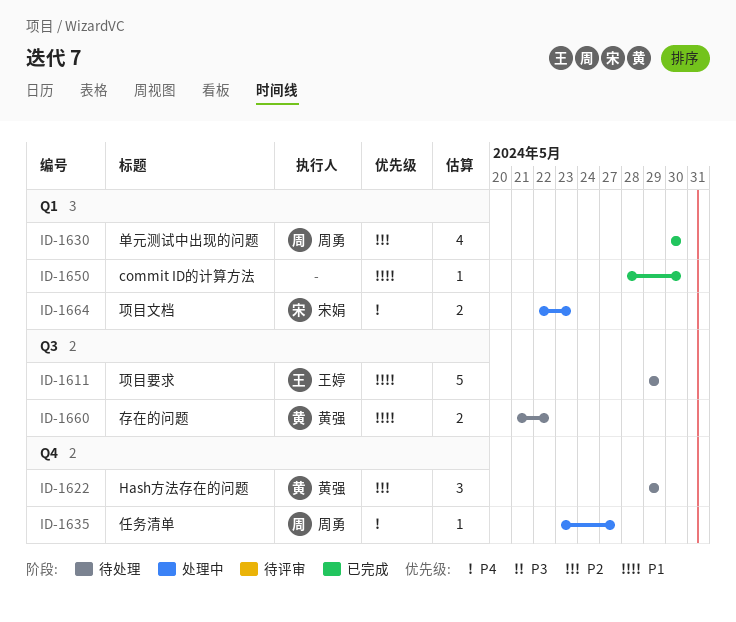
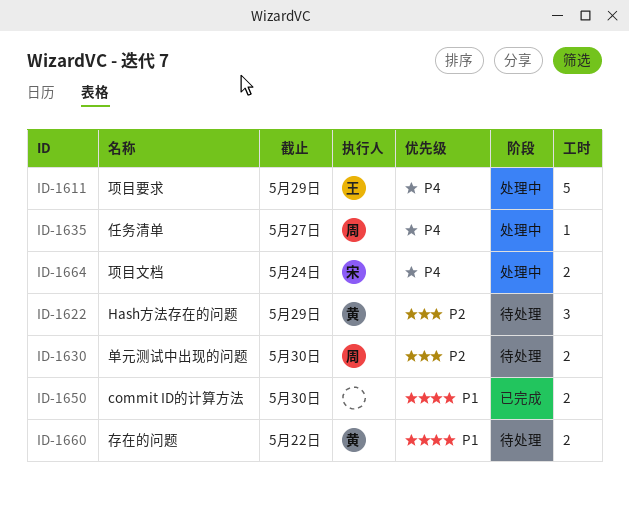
ID-1611, status: 待处理 -> 处理中
ID-1611, priority: P1 -> P4
ID-1630, status: 已完成 -> 待处理
ID-1630, estimate: 4 -> 2
ID-1650, estimate: 1 -> 2
ID-1664, due: May 23 -> May 24

